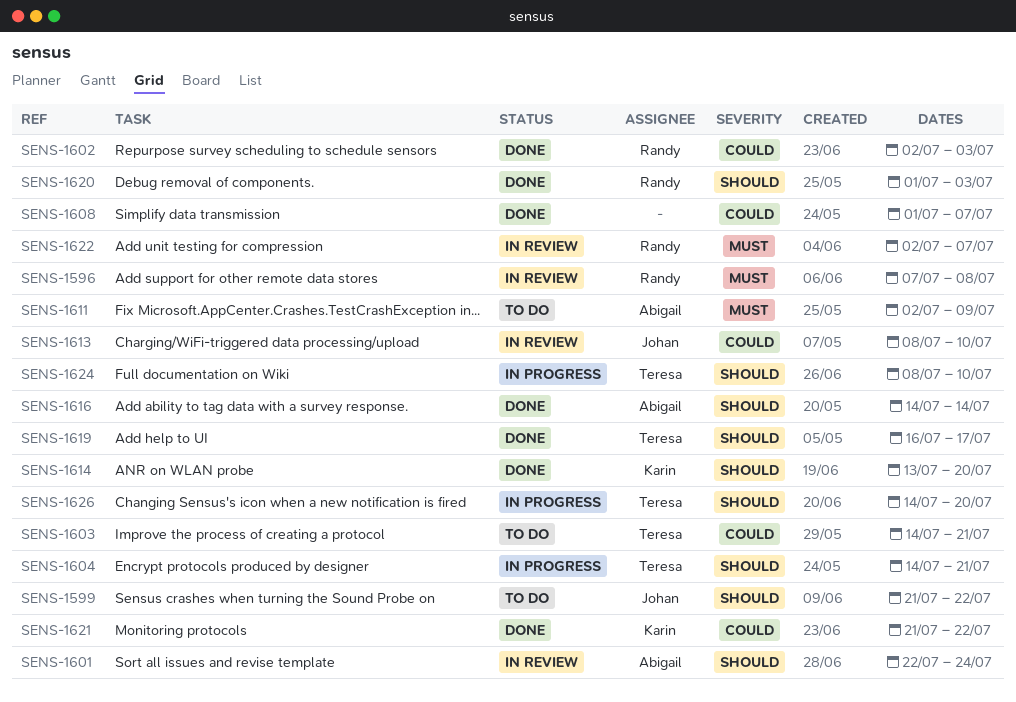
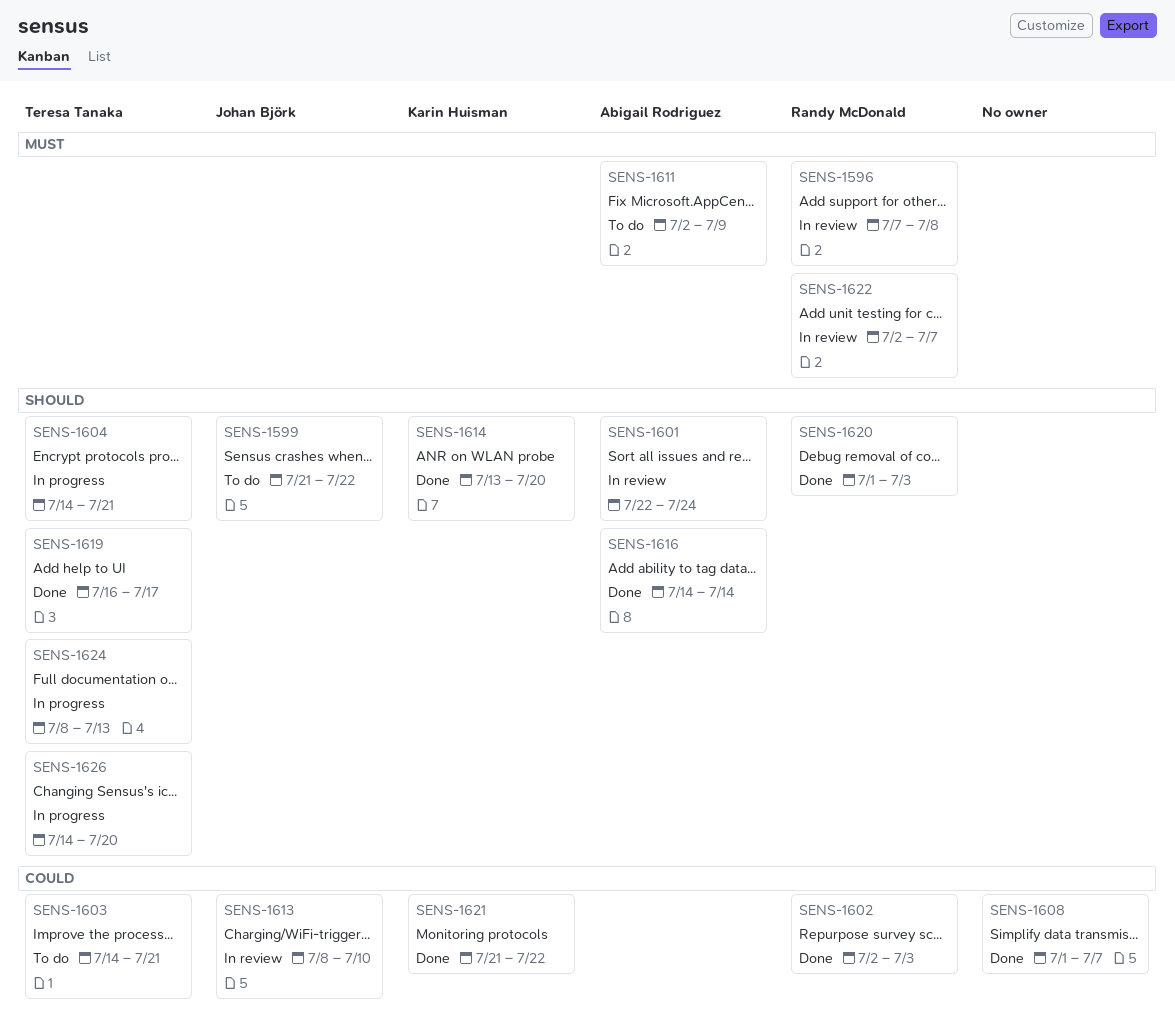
SENS-1624, due: Jul 10 -> Jul 13

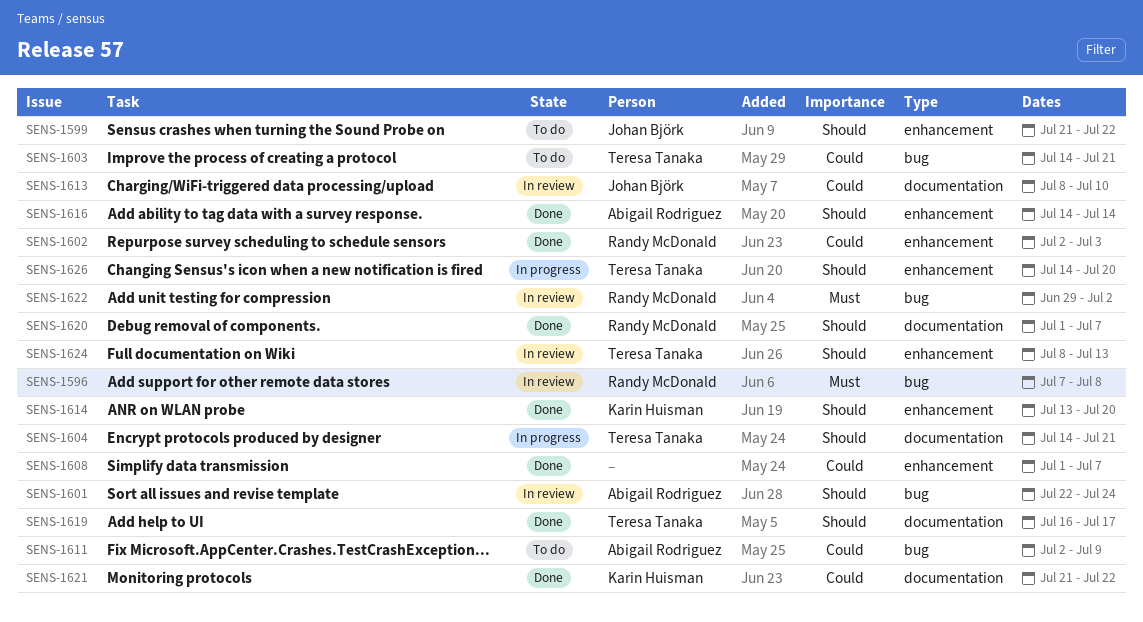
SENS-1611, priority: Must -> Could
SENS-1620, due: Jul 3 -> Jul 7
SENS-1622, start: Jul 2 -> Jun 29
SENS-1622, due: Jul 7 -> Jul 2
SENS-1624, status: In progress -> In review

